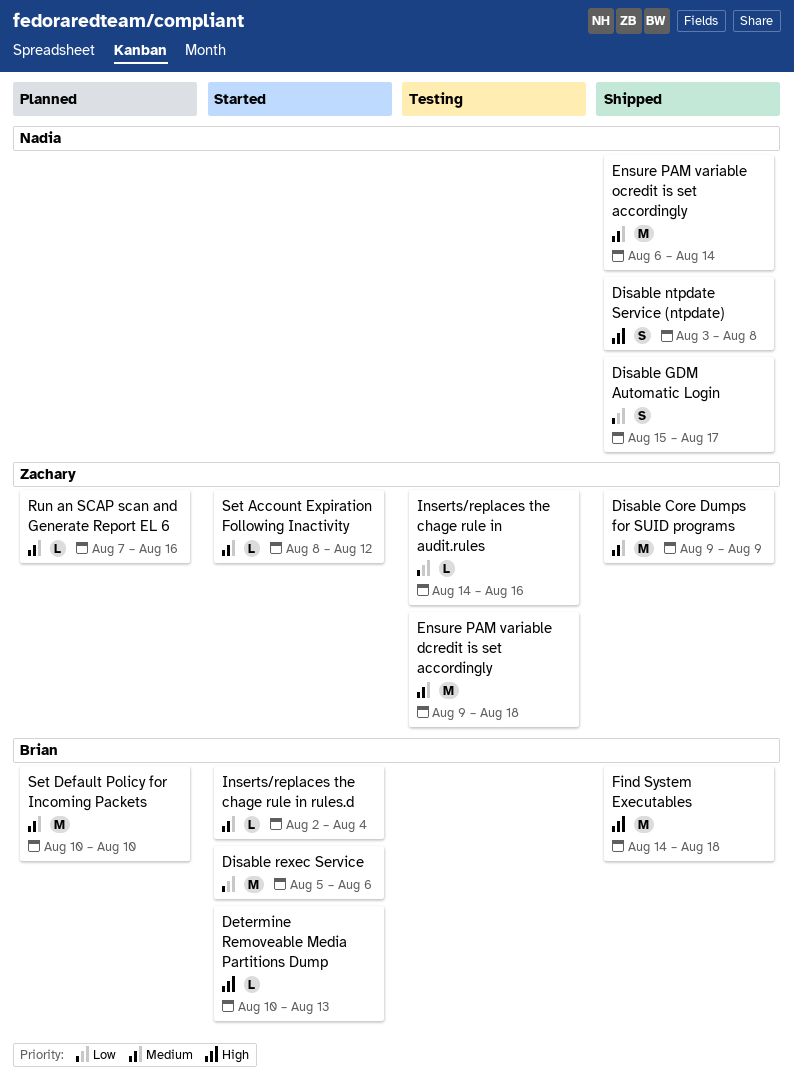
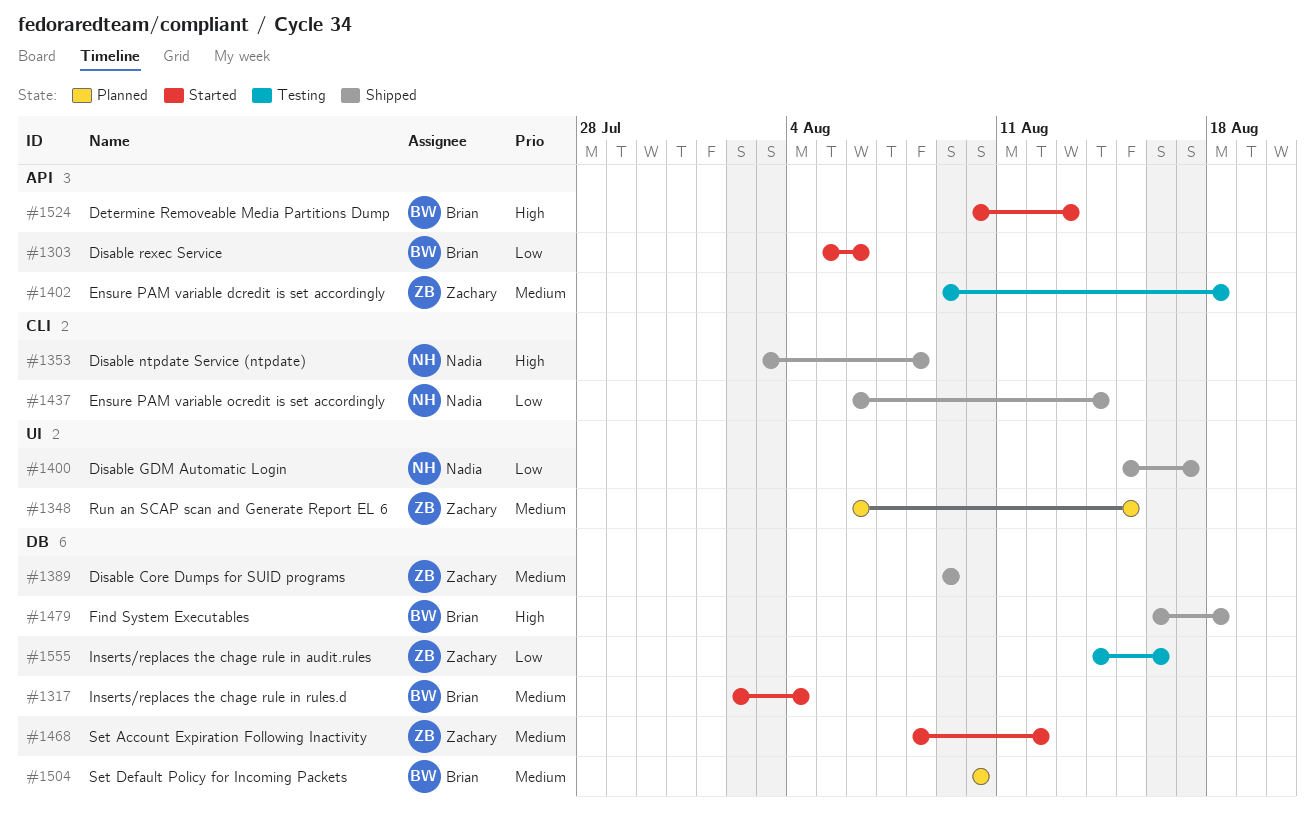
Ensure PAM variable ocredit is set accordingly, priority: Medium -> Low
Find System Executables, start: Aug 14 -> Aug 16
Run an SCAP scan and Generate Report EL 6, start: Aug 7 -> Aug 6
Run an SCAP scan and Generate Report EL 6, due: Aug 16 -> Aug 15

